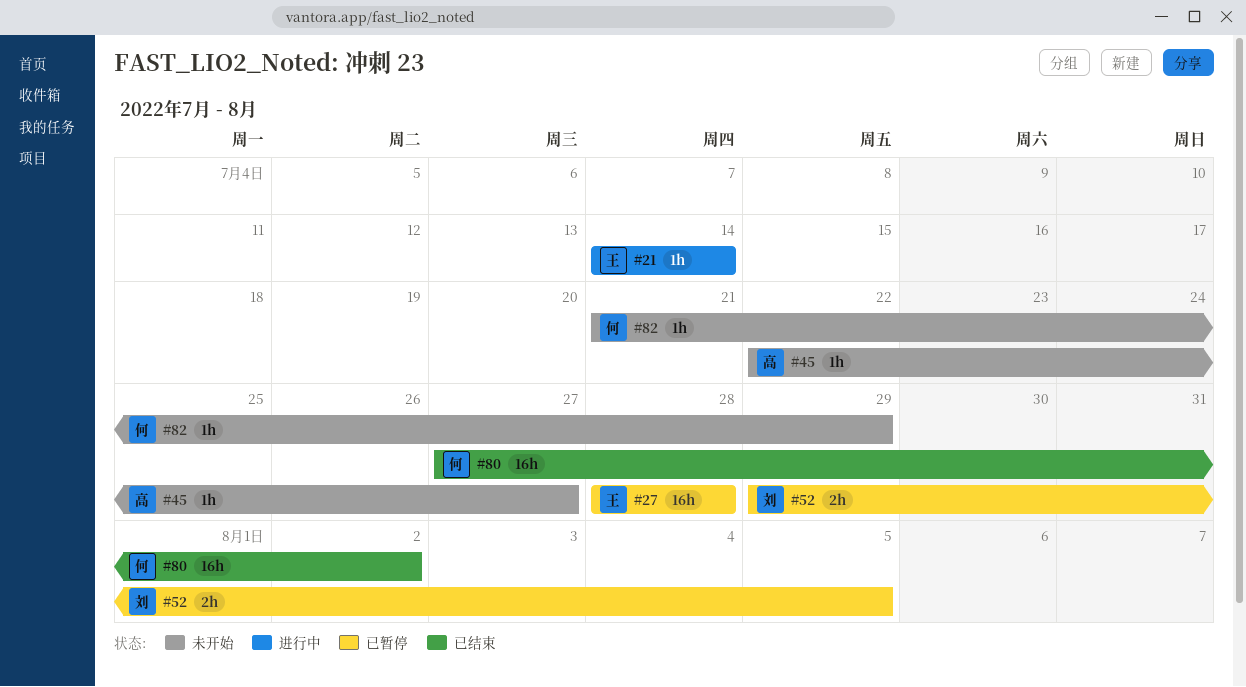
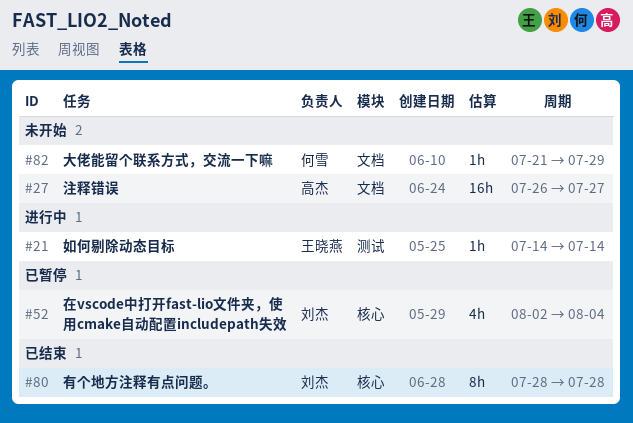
#27, status: 已暂停 -> 未开始
#27, owner: 王晓燕 -> 高杰
#27, start: Jul 28 -> Jul 26
#27, due: Jul 28 -> Jul 27
#45: present -> none
#52, estimate: 2h -> 4h
#52, start: Jul 29 -> Aug 2
#52, due: Aug 5 -> Aug 4
#80, owner: 何雪 -> 刘杰
#80, estimate: 16h -> 8h
#80, start: Jul 27 -> Jul 28
#80, due: Aug 2 -> Jul 28

